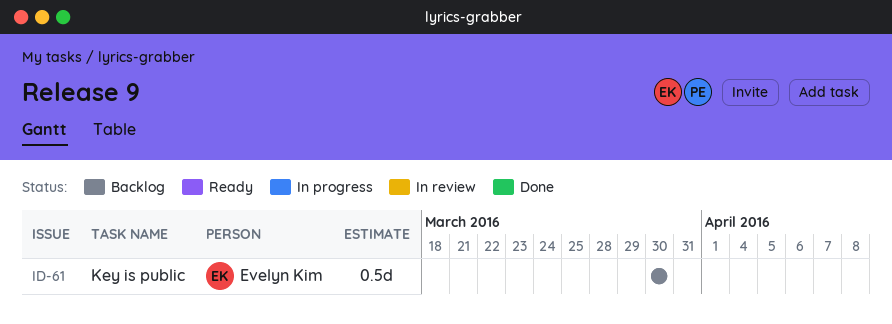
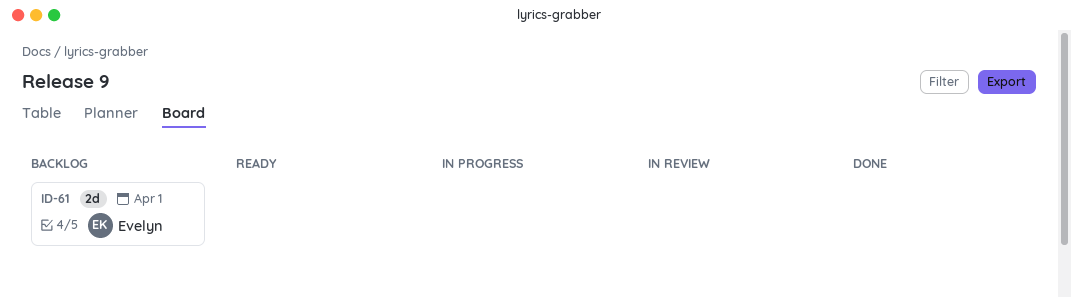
ID-61, estimate: 0.5d -> 2d
ID-61, due: Mar 30 -> Apr 1

